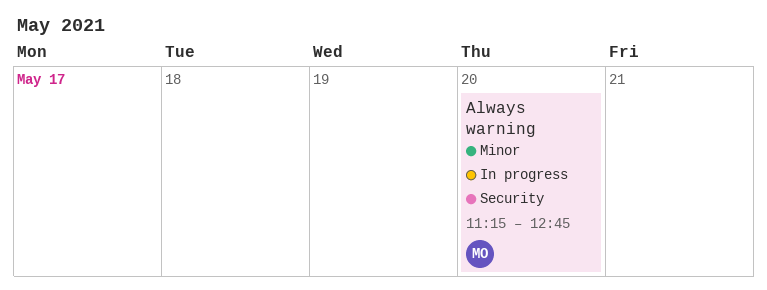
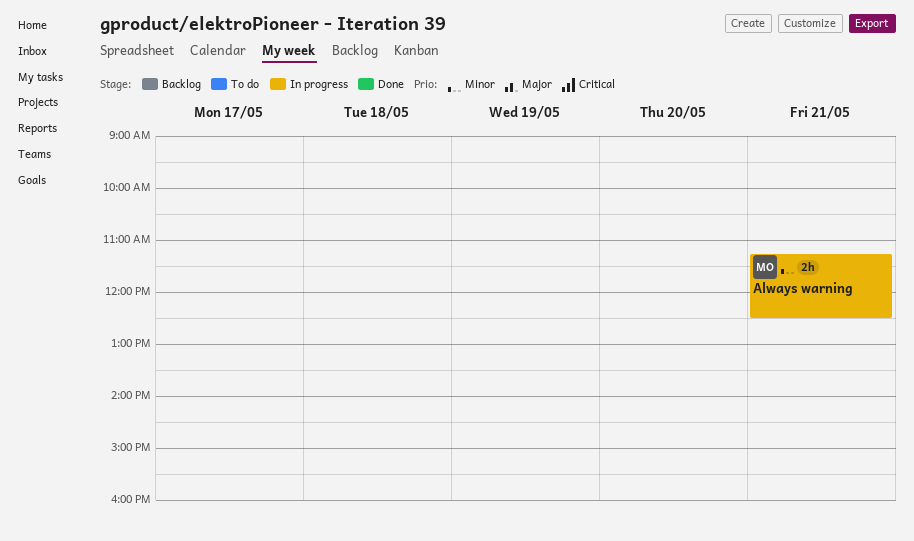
Always warning, day: May 20 -> May 21
Always warning, ends: 12:45 -> 12:30

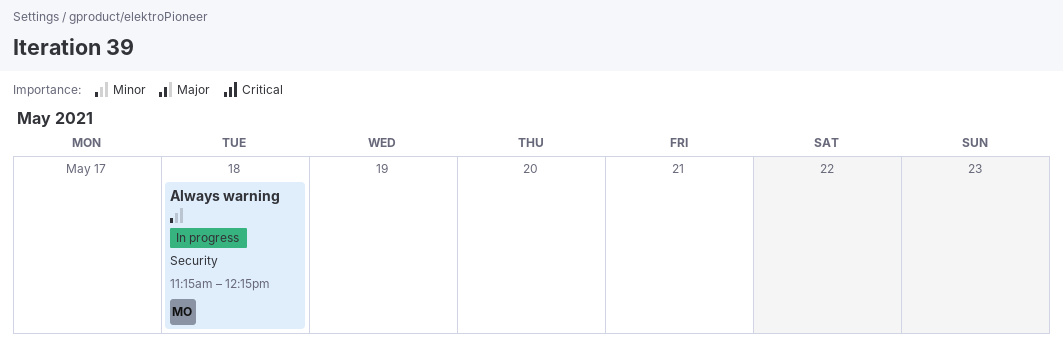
Always warning, day: May 21 -> May 18
Always warning, ends: 12:30 -> 12:15

